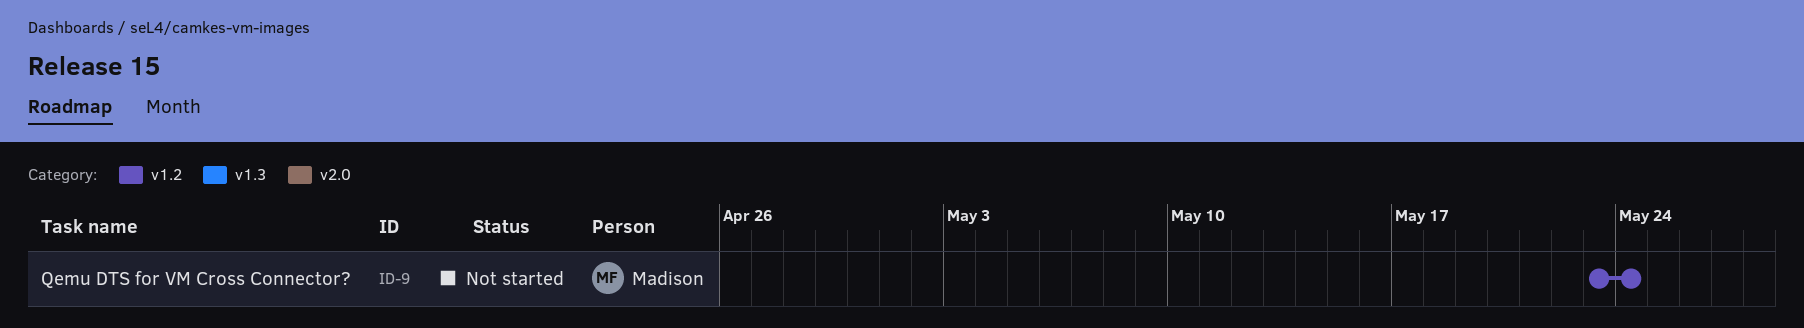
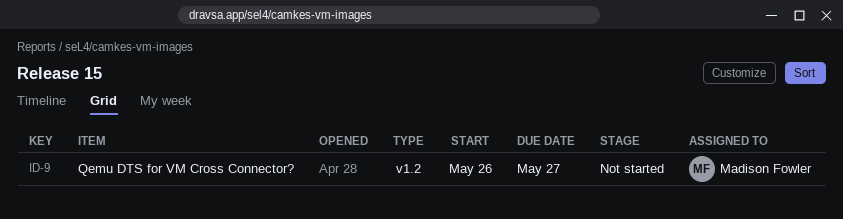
ID-9, start: May 23 -> May 26
ID-9, due: May 24 -> May 27

